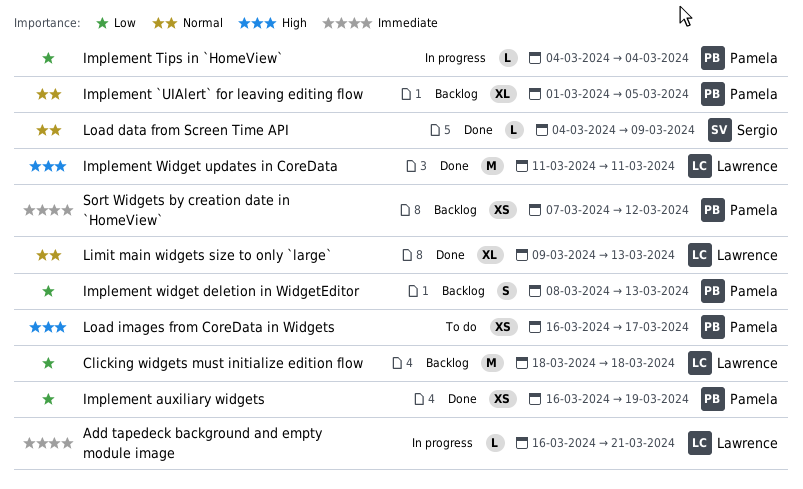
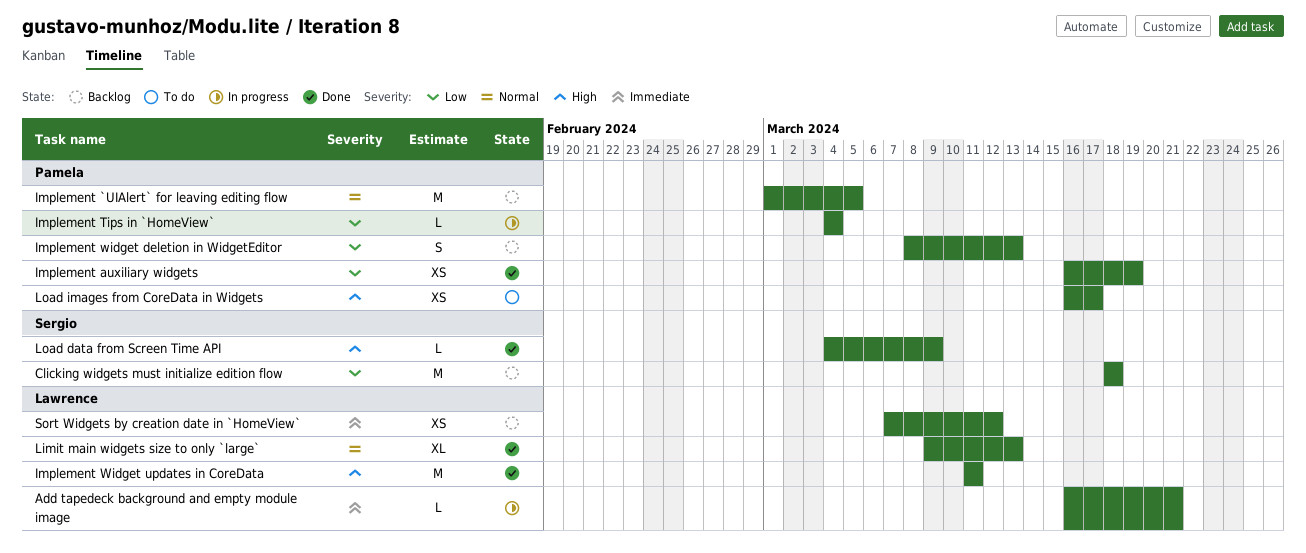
Clicking widgets must initialize edition flow, owner: Lawrence -> Sergio
Implement `UIAlert` for leaving editing flow, estimate: XL -> M
Load data from Screen Time API, priority: Normal -> High
Sort Widgets by creation date in `HomeView`, owner: Pamela -> Lawrence

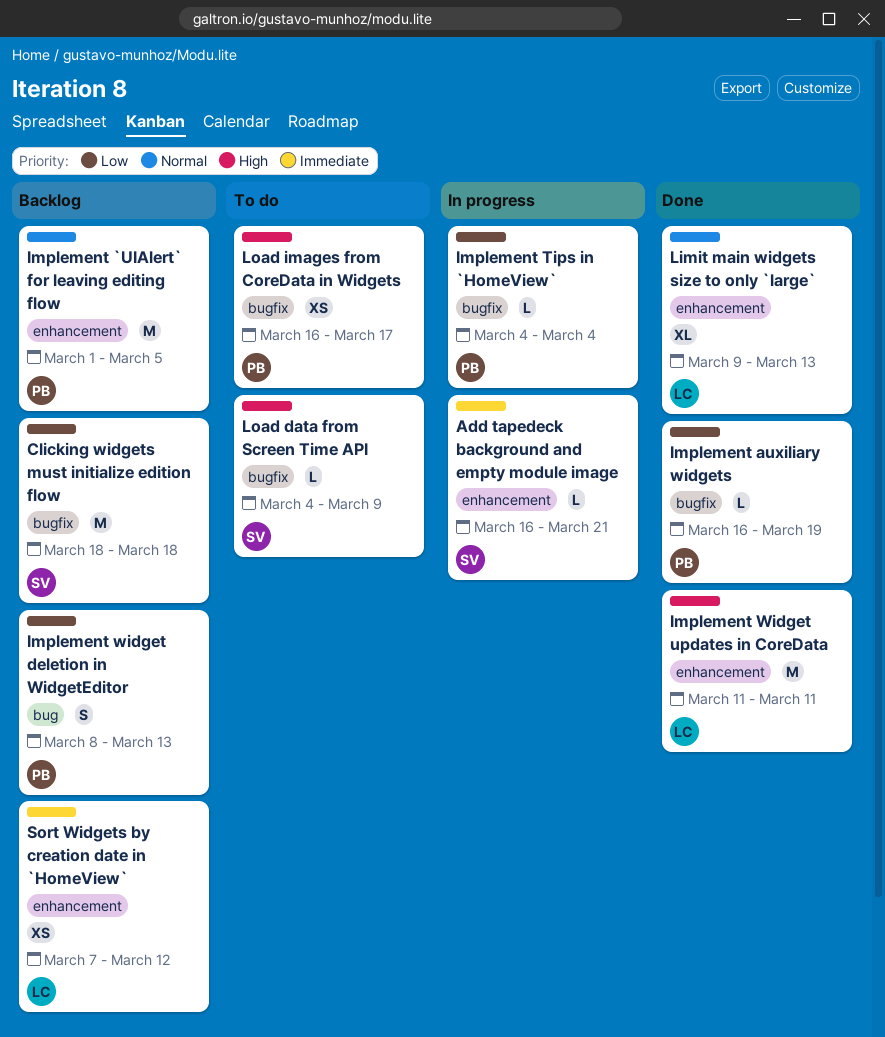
Add tapedeck background and empty module image, owner: Lawrence -> Sergio
Implement auxiliary widgets, estimate: XS -> L
Load data from Screen Time API, status: Done -> To do

